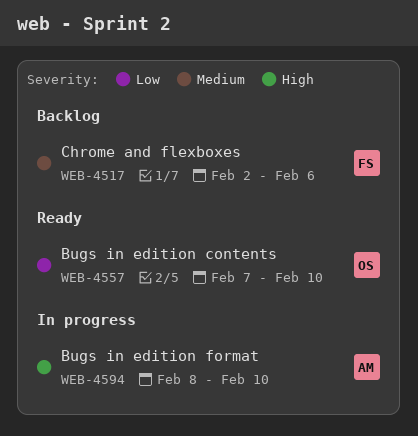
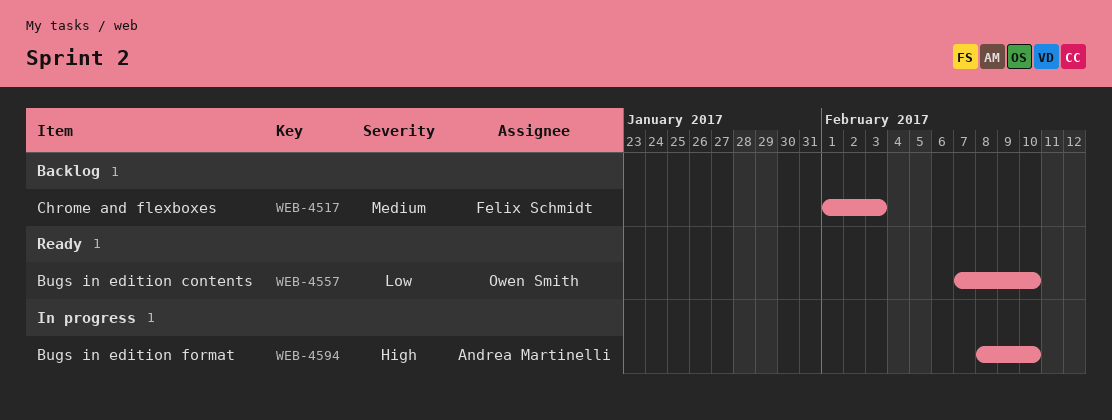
WEB-4517, start: Feb 2 -> Feb 1
WEB-4517, due: Feb 6 -> Feb 3

